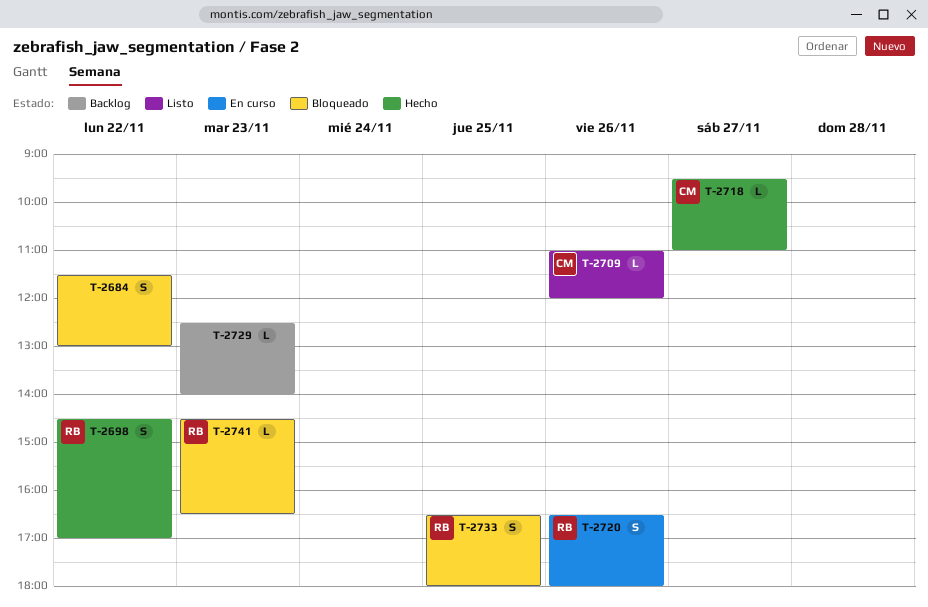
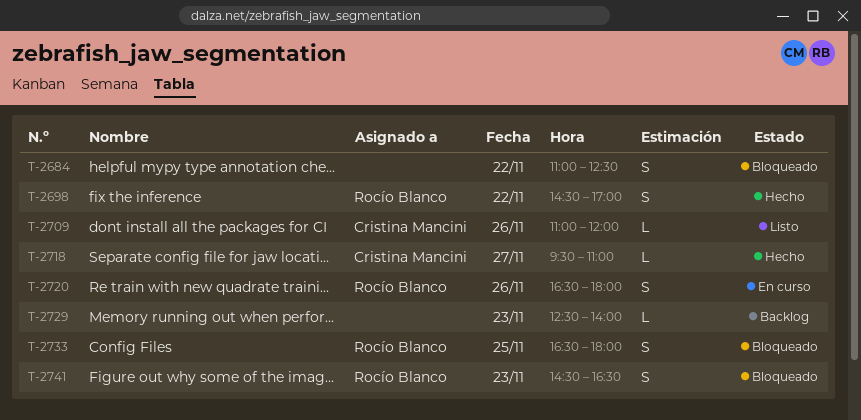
T-2684, begins: 11:30 -> 11:00
T-2684, ends: 13:00 -> 12:30
T-2741, estimate: L -> S

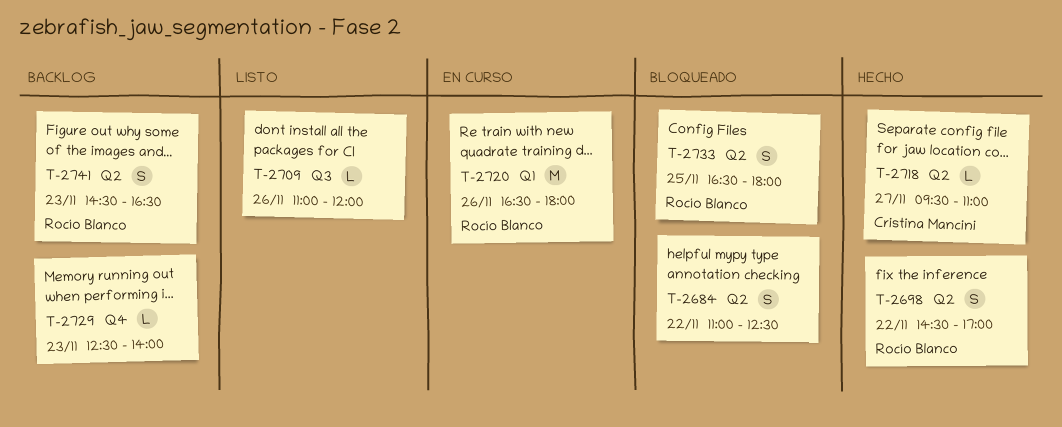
T-2709, owner: Cristina Mancini -> none
T-2720, estimate: S -> M
T-2741, status: Bloqueado -> Backlog

